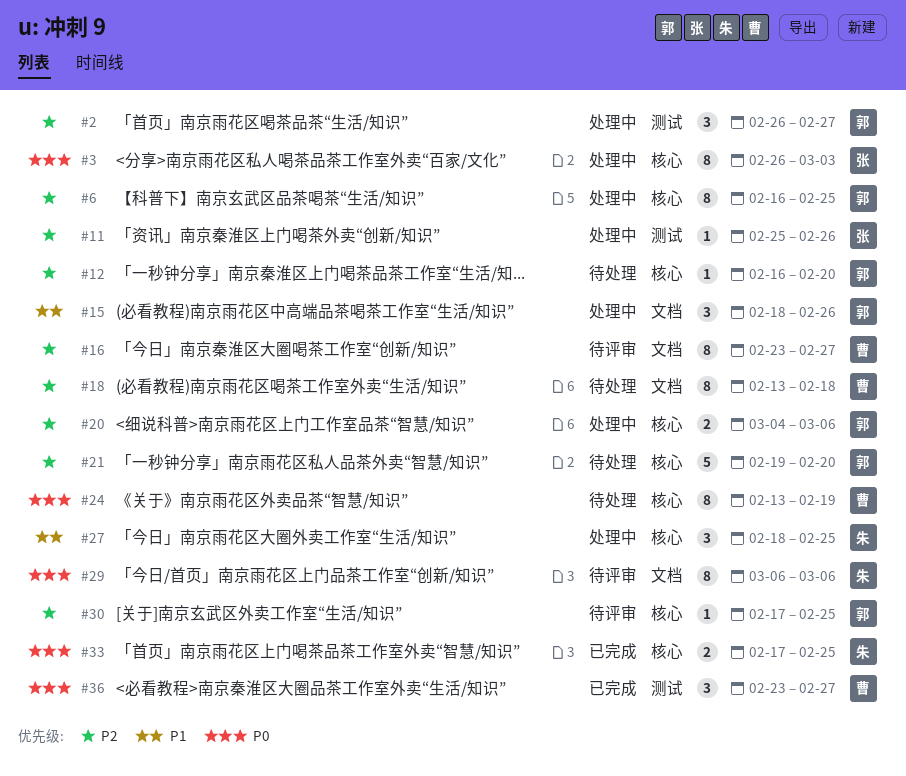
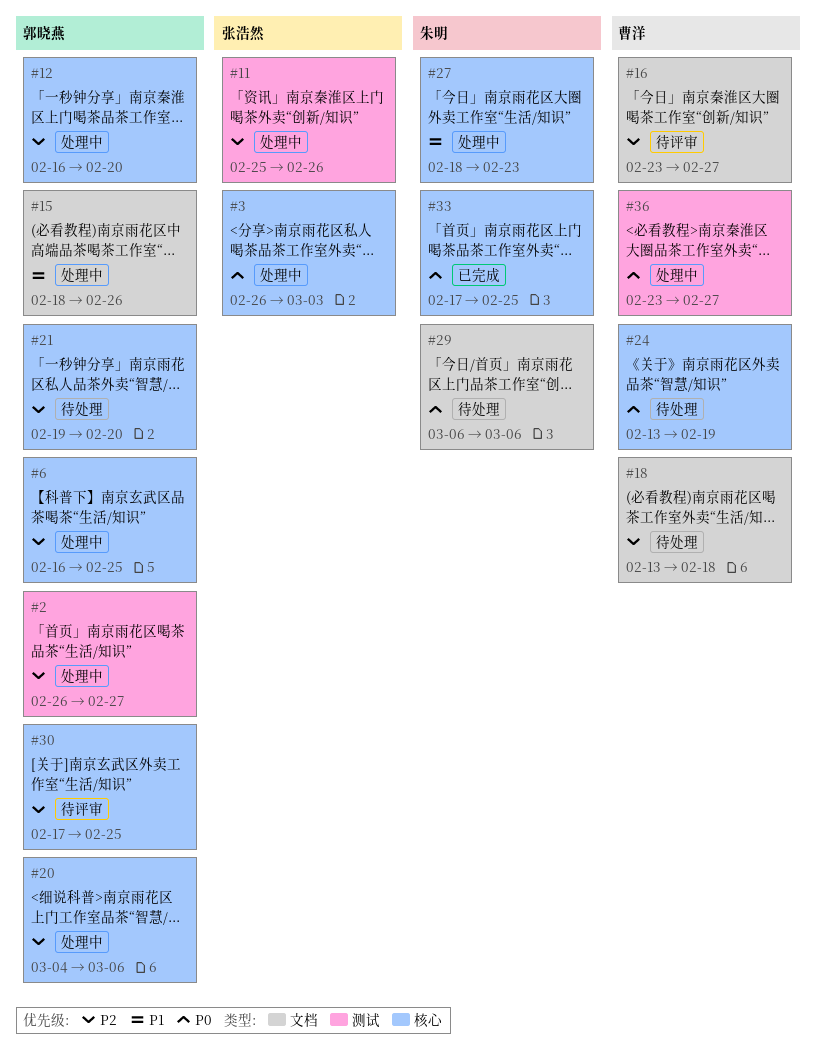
#12, status: 待处理 -> 处理中
#27, due: Feb 25 -> Feb 23
#29, status: 待评审 -> 待处理
#36, status: 已完成 -> 处理中

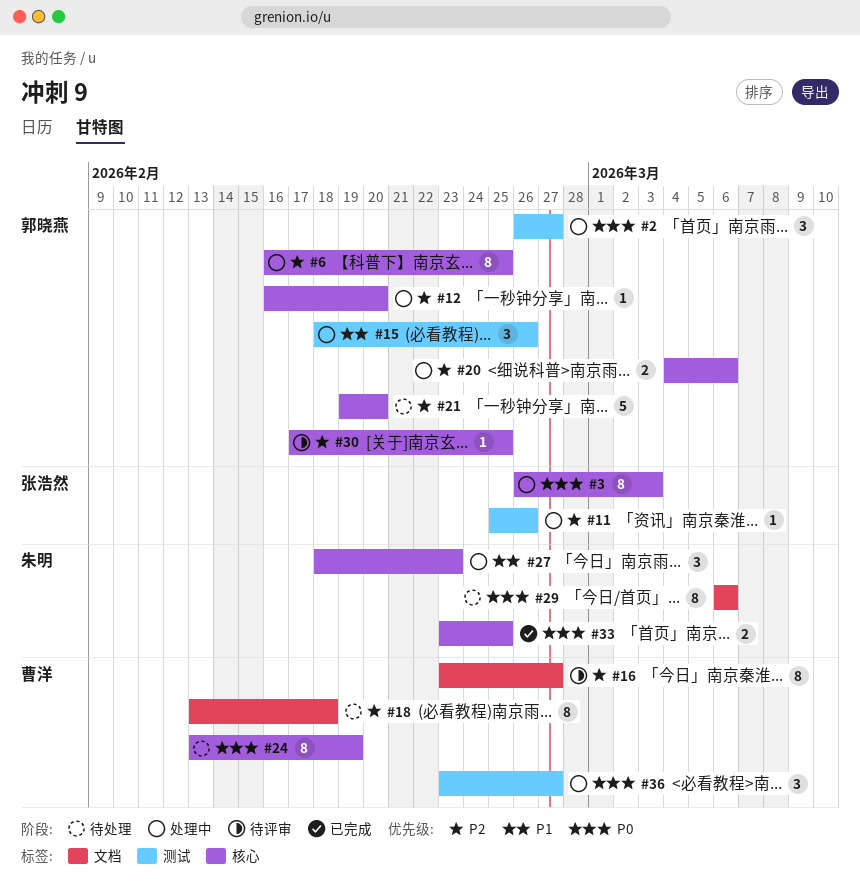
#2, priority: P2 -> P0
#15, label: 文档 -> 测试
#33, start: Feb 17 -> Feb 23

